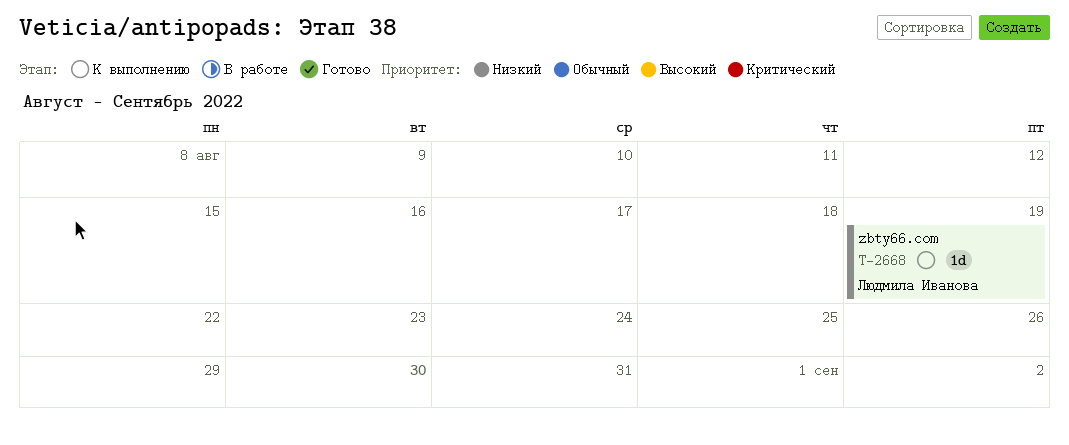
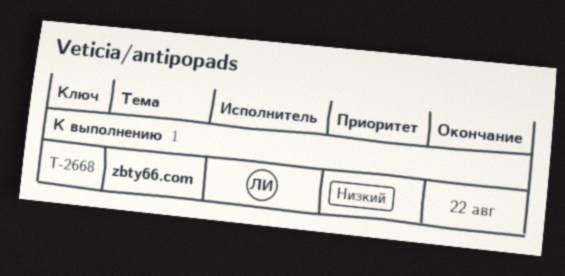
T-2668, due: Aug 19 -> Aug 22

